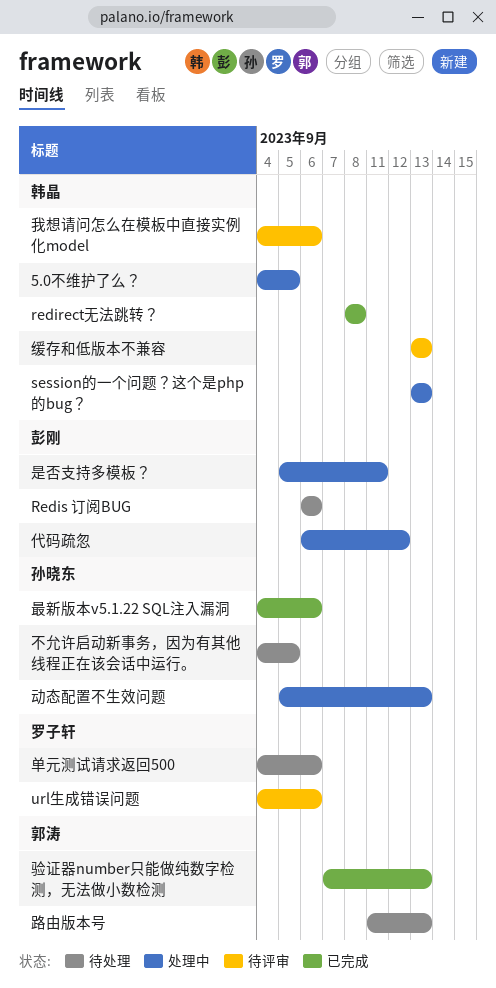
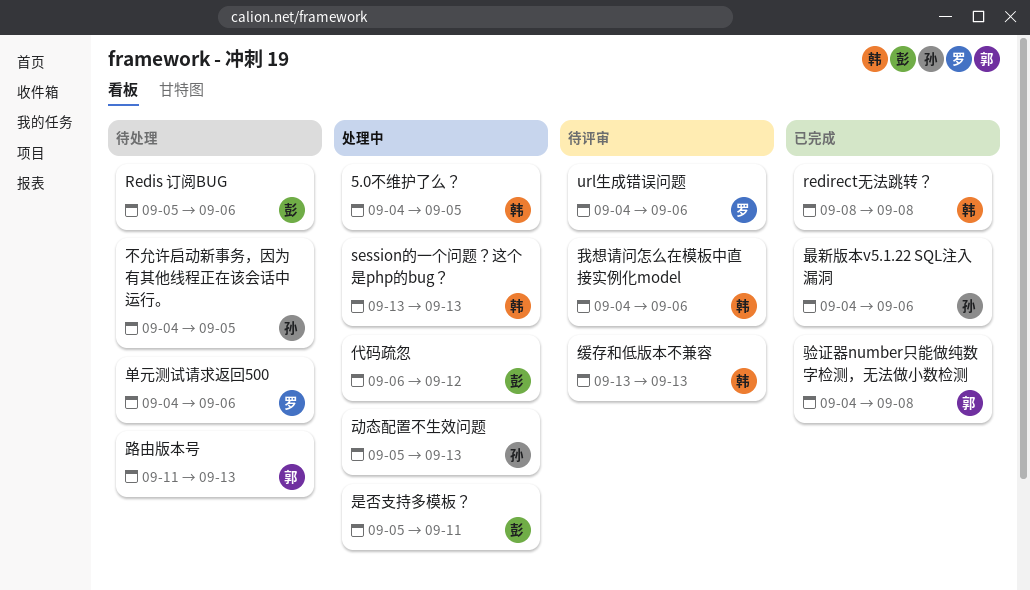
Redis 订阅BUG, start: Sep 6 -> Sep 5
验证器number只能做纯数字检测，无法做小数检测, start: Sep 7 -> Sep 4
验证器number只能做纯数字检测，无法做小数检测, due: Sep 13 -> Sep 8

